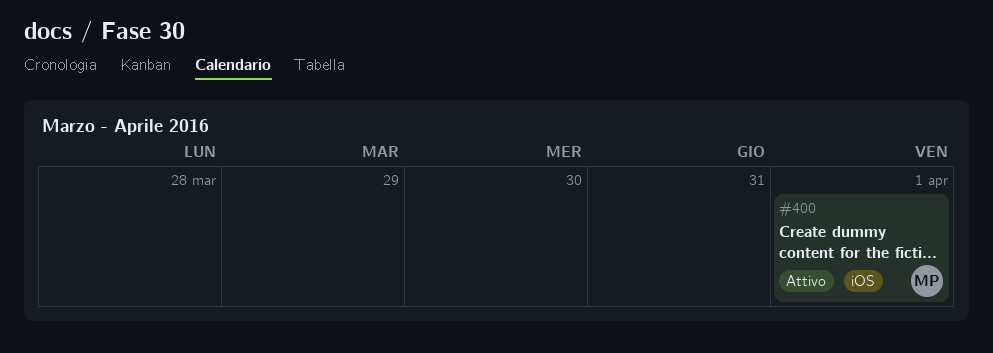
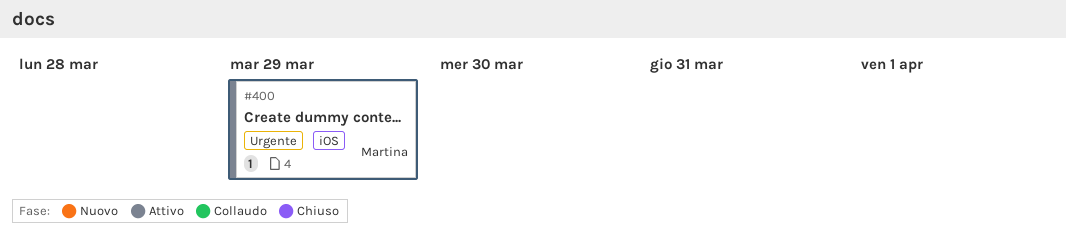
#400, due: Apr 1 -> Mar 29

